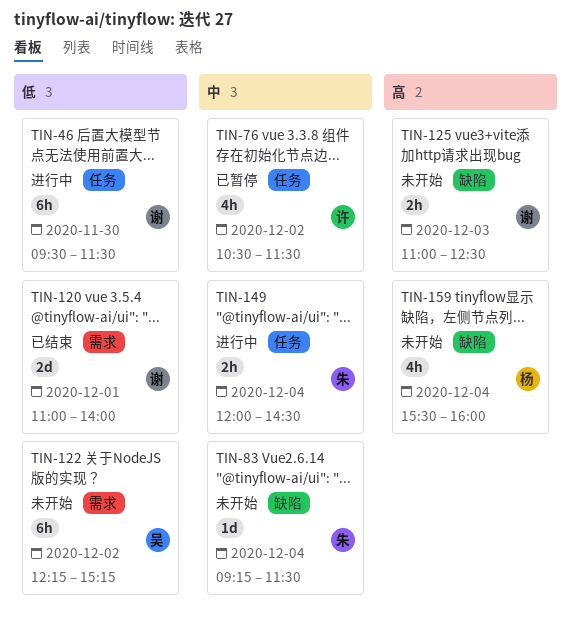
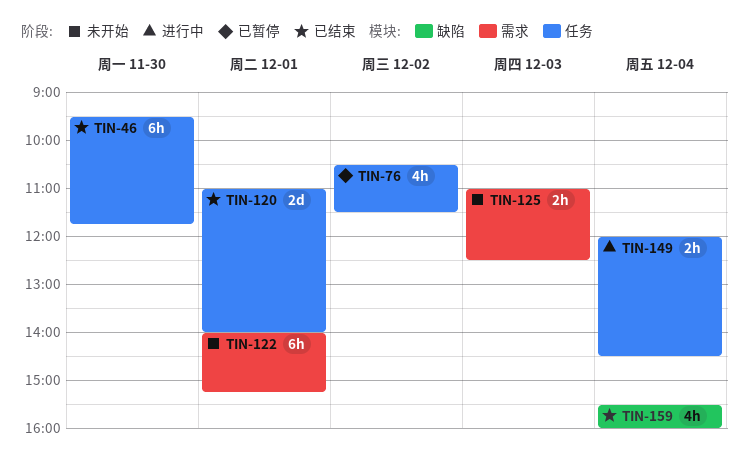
TIN-46, status: 进行中 -> 已结束
TIN-46, ends: 11:30 -> 11:45
TIN-83: present -> none
TIN-120, label: 需求 -> 任务
TIN-122, day: Dec 2 -> Dec 1
TIN-122, begins: 12:15 -> 14:00
TIN-125, label: 缺陷 -> 需求
TIN-159, status: 未开始 -> 已结束

